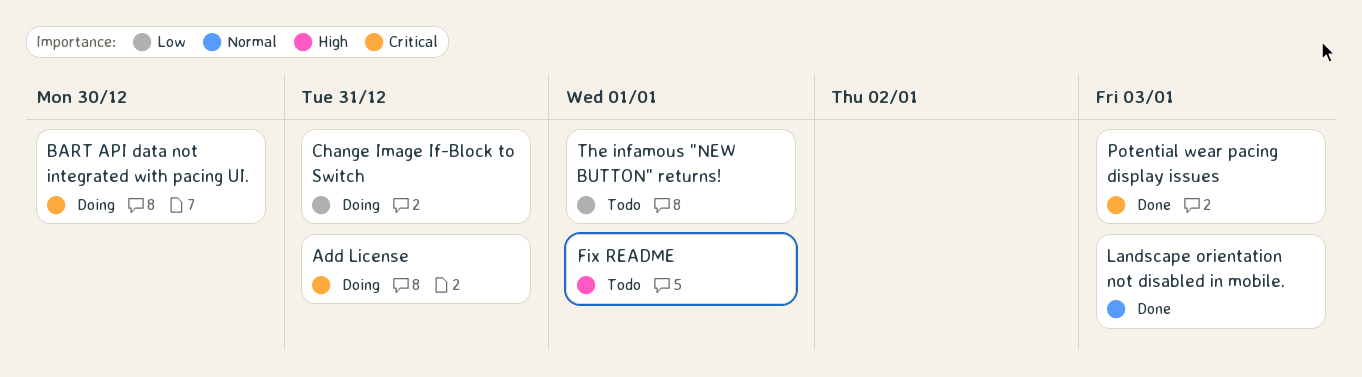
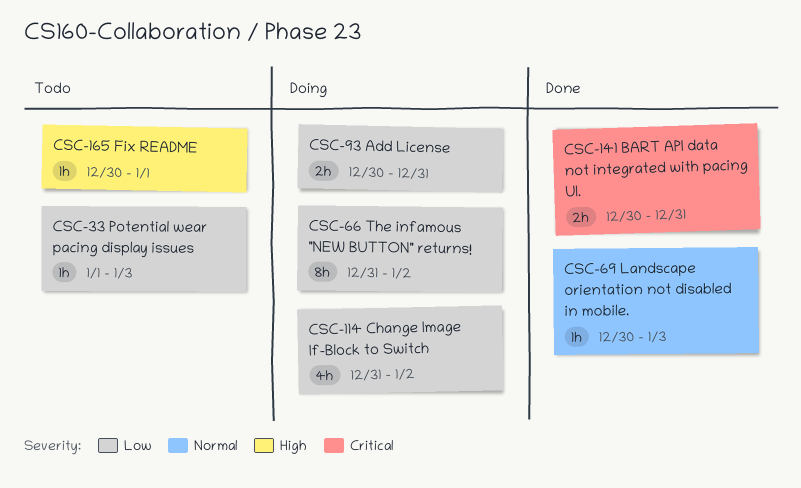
Add License, priority: Critical -> Low
BART API data not integrated with pacing UI., status: Doing -> Done
BART API data not integrated with pacing UI., due: Dec 30 -> Dec 31
Change Image If-Block to Switch, due: Dec 31 -> Jan 2
Potential wear pacing display issues, status: Done -> Todo
Potential wear pacing display issues, priority: Critical -> Low
The infamous "NEW BUTTON" returns!, status: Todo -> Doing
The infamous "NEW BUTTON" returns!, due: Jan 1 -> Jan 2

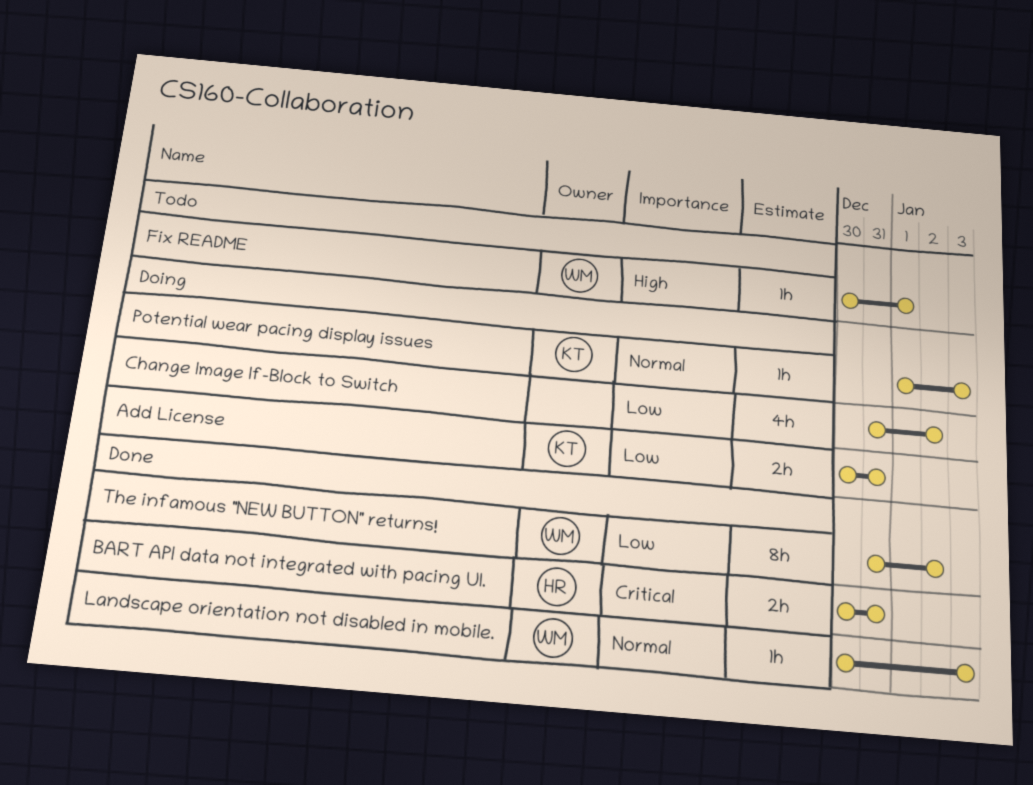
Potential wear pacing display issues, status: Todo -> Doing
Potential wear pacing display issues, priority: Low -> Normal
The infamous "NEW BUTTON" returns!, status: Doing -> Done

